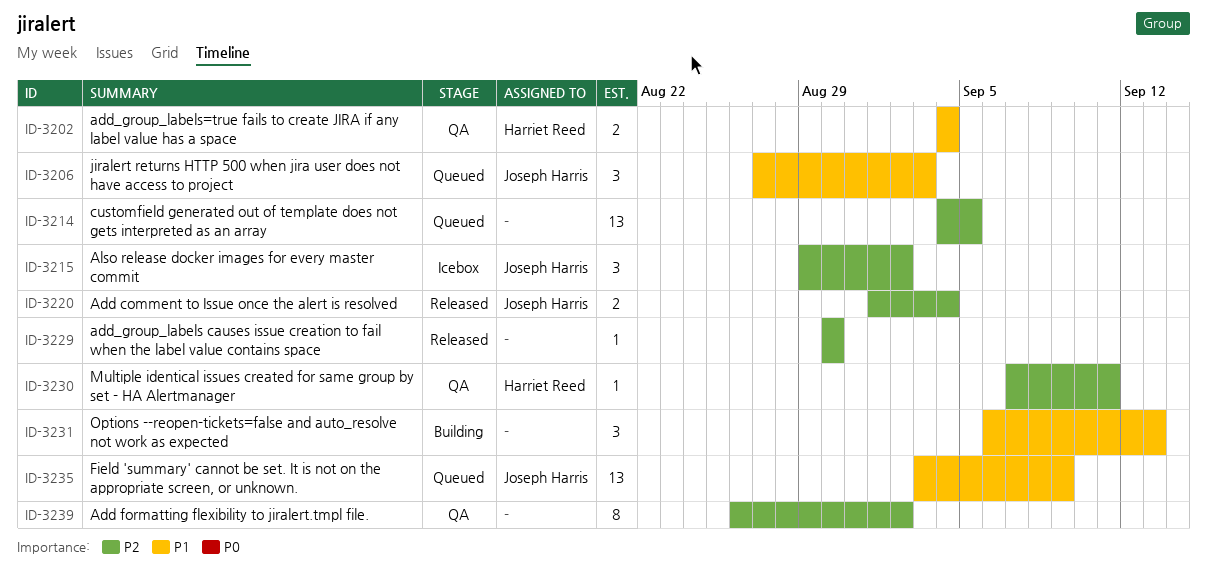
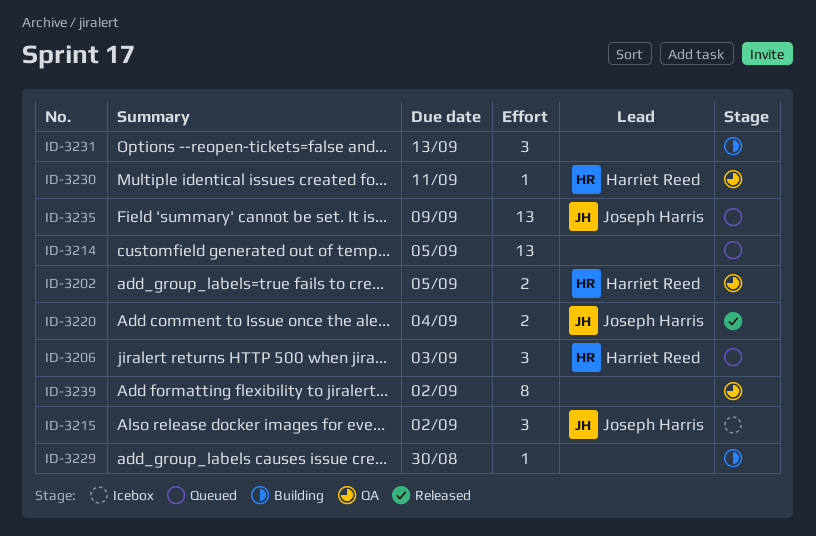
ID-3202, due: Sep 4 -> Sep 5
ID-3206, owner: Joseph Harris -> Harriet Reed
ID-3229, status: Released -> Building

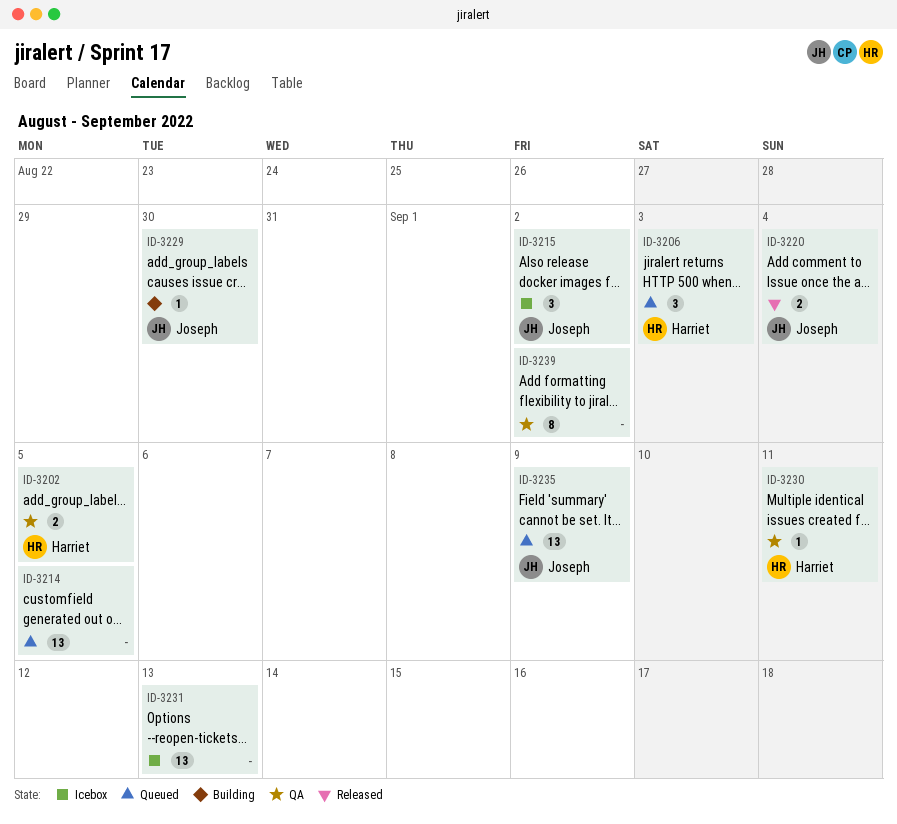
ID-3229, owner: none -> Joseph Harris
ID-3231, status: Building -> Icebox
ID-3231, estimate: 3 -> 13

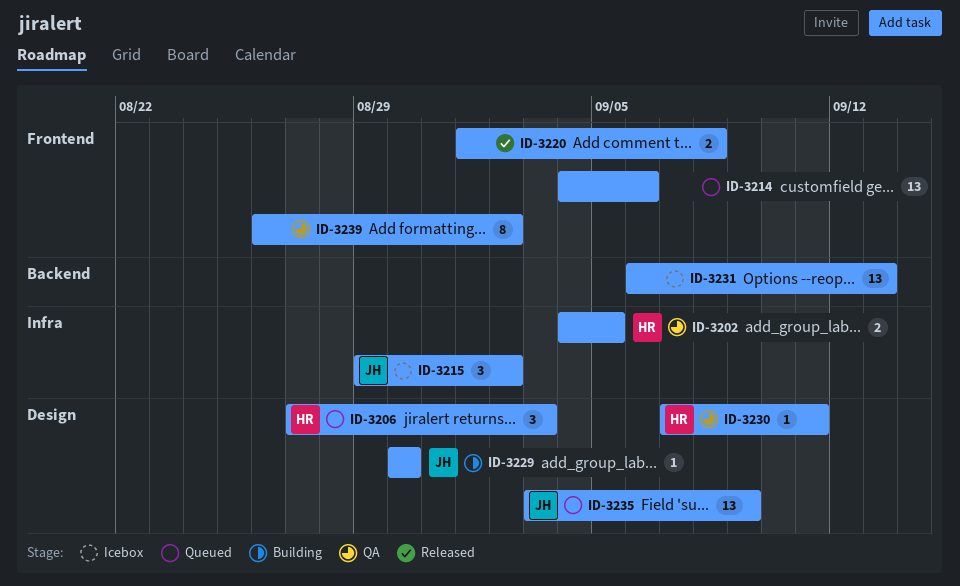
ID-3214, due: Sep 5 -> Sep 6
ID-3220, owner: Joseph -> none
ID-3220, due: Sep 4 -> Sep 8

